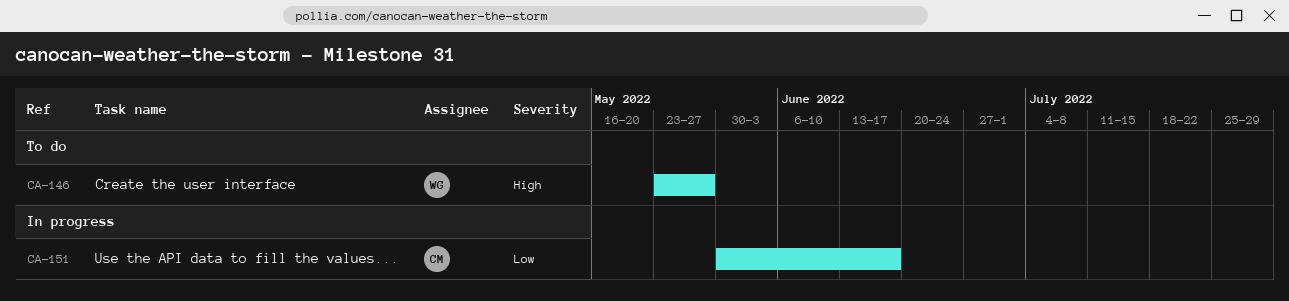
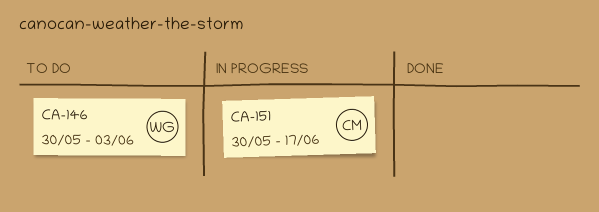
CA-146, start: May 23 -> May 30
CA-146, due: May 27 -> Jun 3

